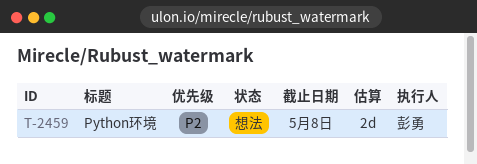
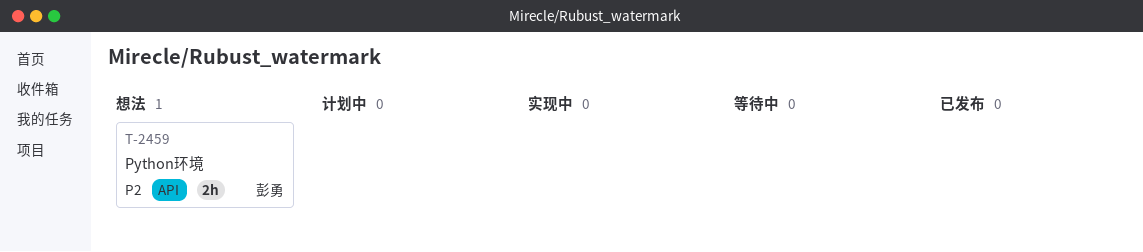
T-2459, estimate: 2d -> 2h

